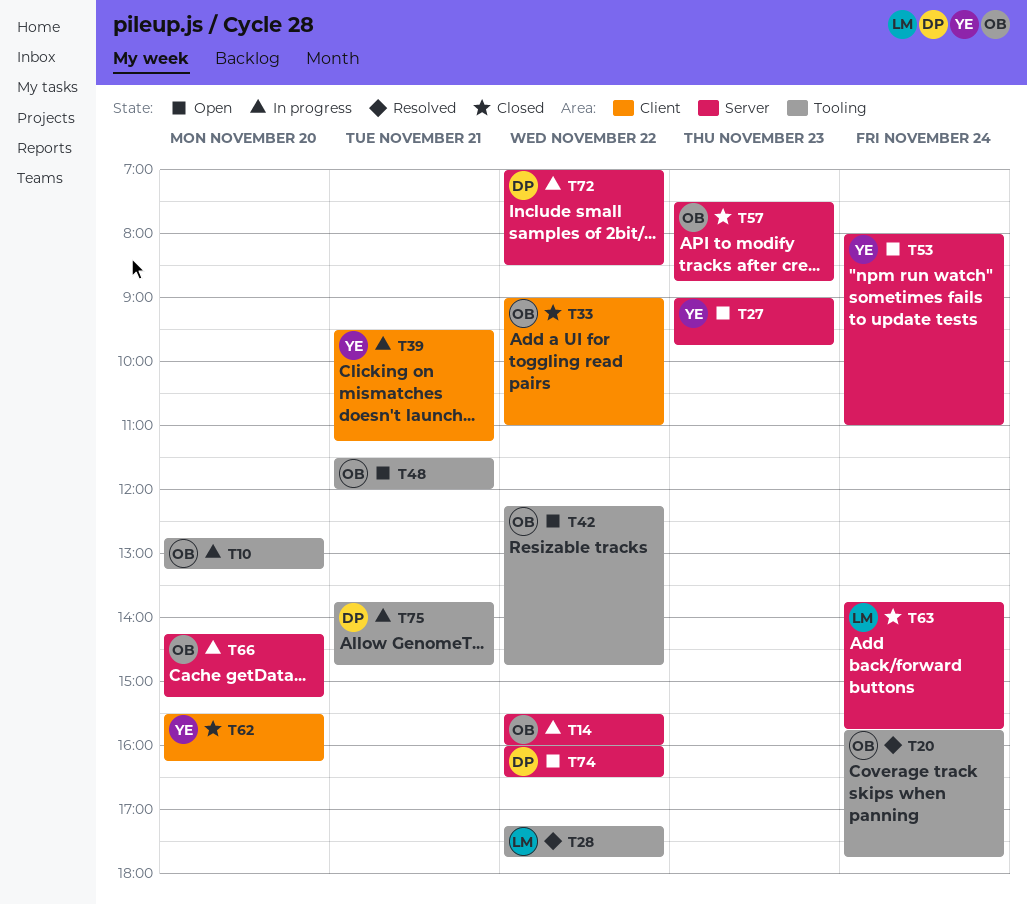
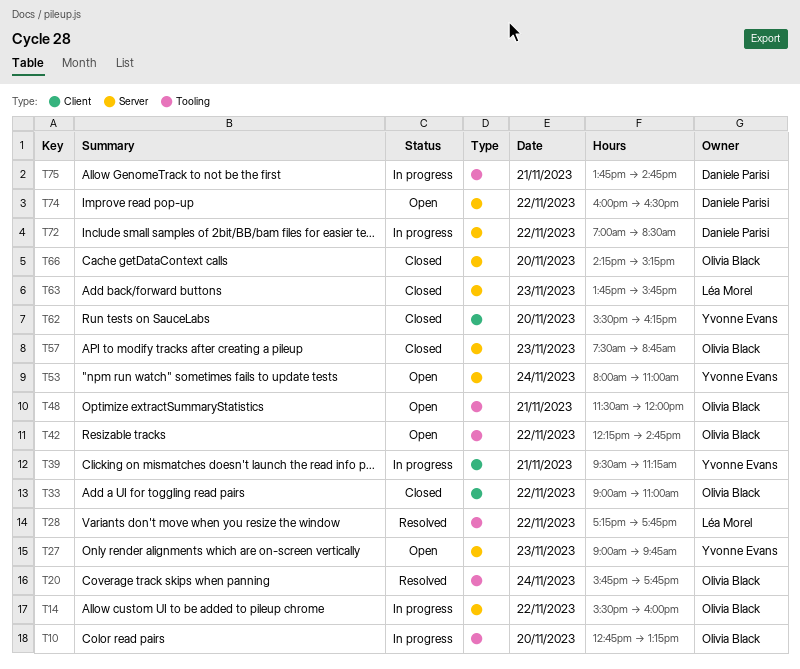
T63, day: Nov 24 -> Nov 23
T66, status: In progress -> Closed

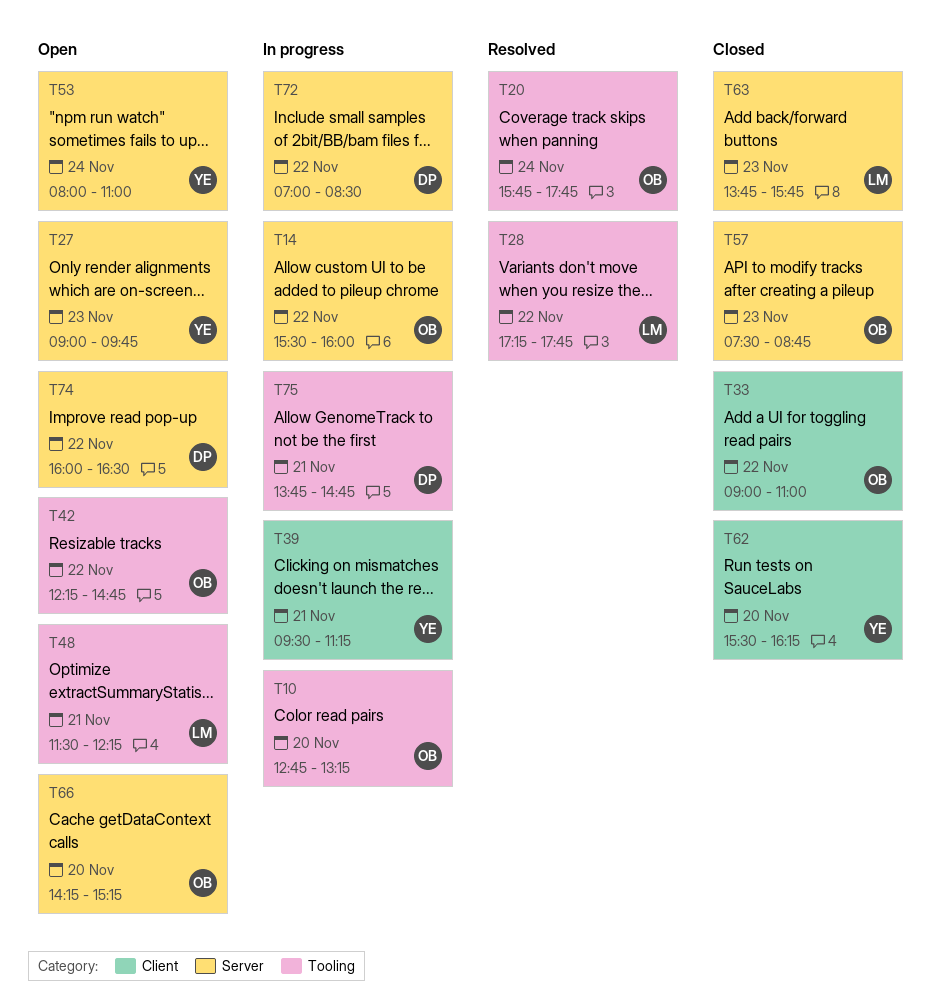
T48, owner: Olivia Black -> Léa Morel
T48, ends: 12:00 -> 12:15
T66, status: Closed -> Open

